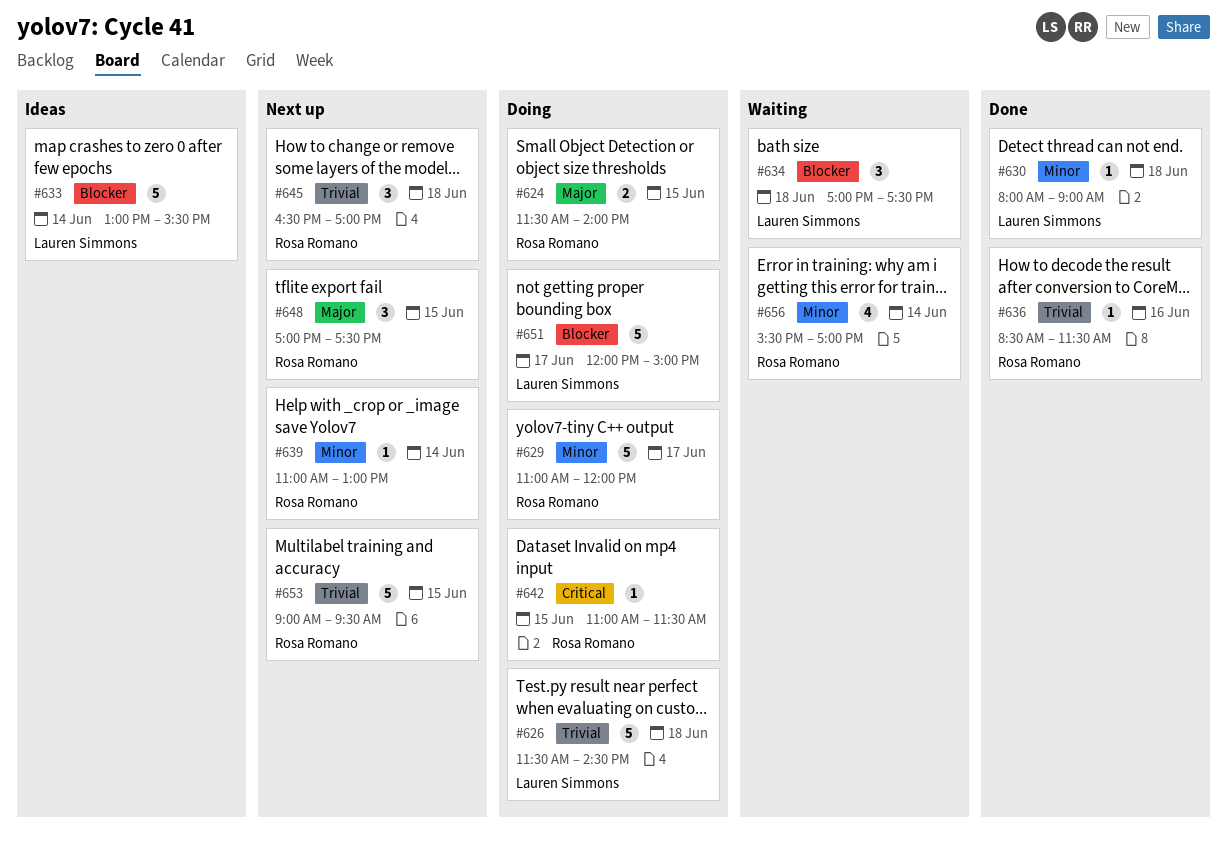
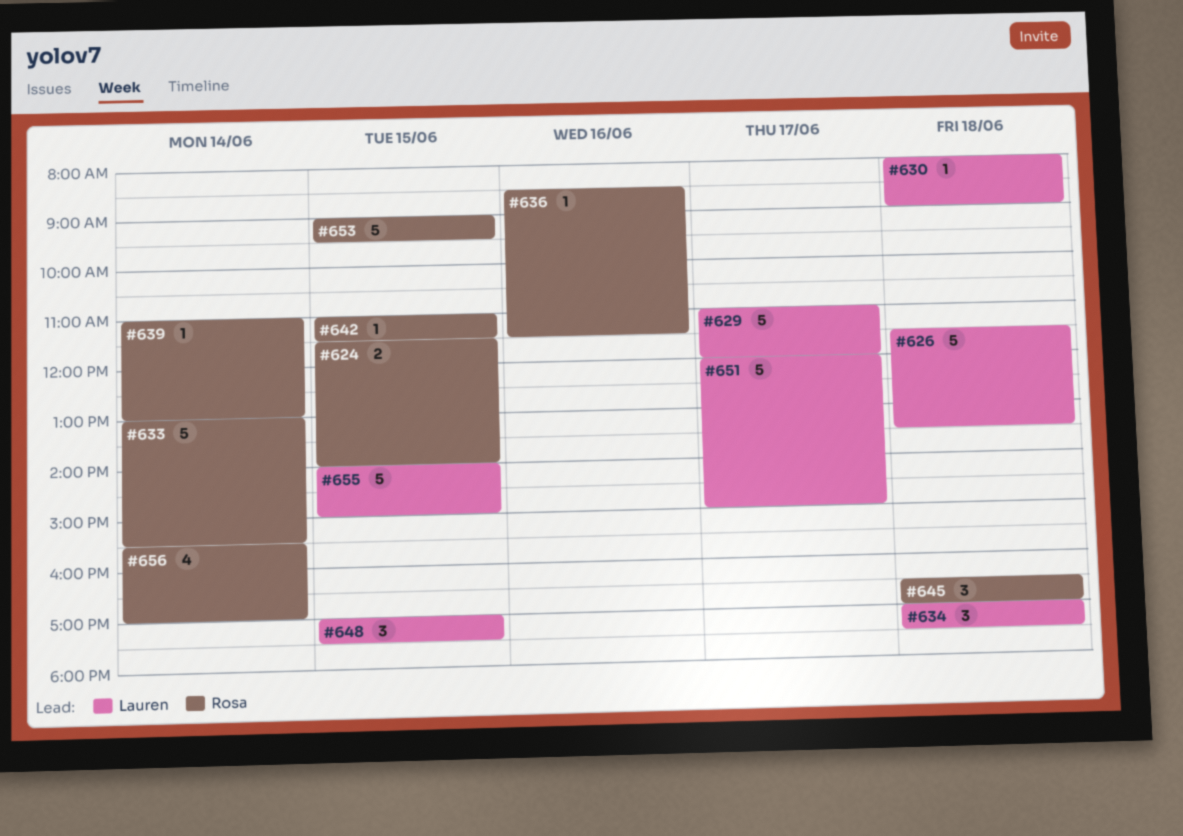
#626, ends: 14:30 -> 13:30
#629, owner: Rosa Romano -> Lauren Simmons
#633, owner: Lauren Simmons -> Rosa Romano
#648, owner: Rosa Romano -> Lauren Simmons
#655: none -> present

